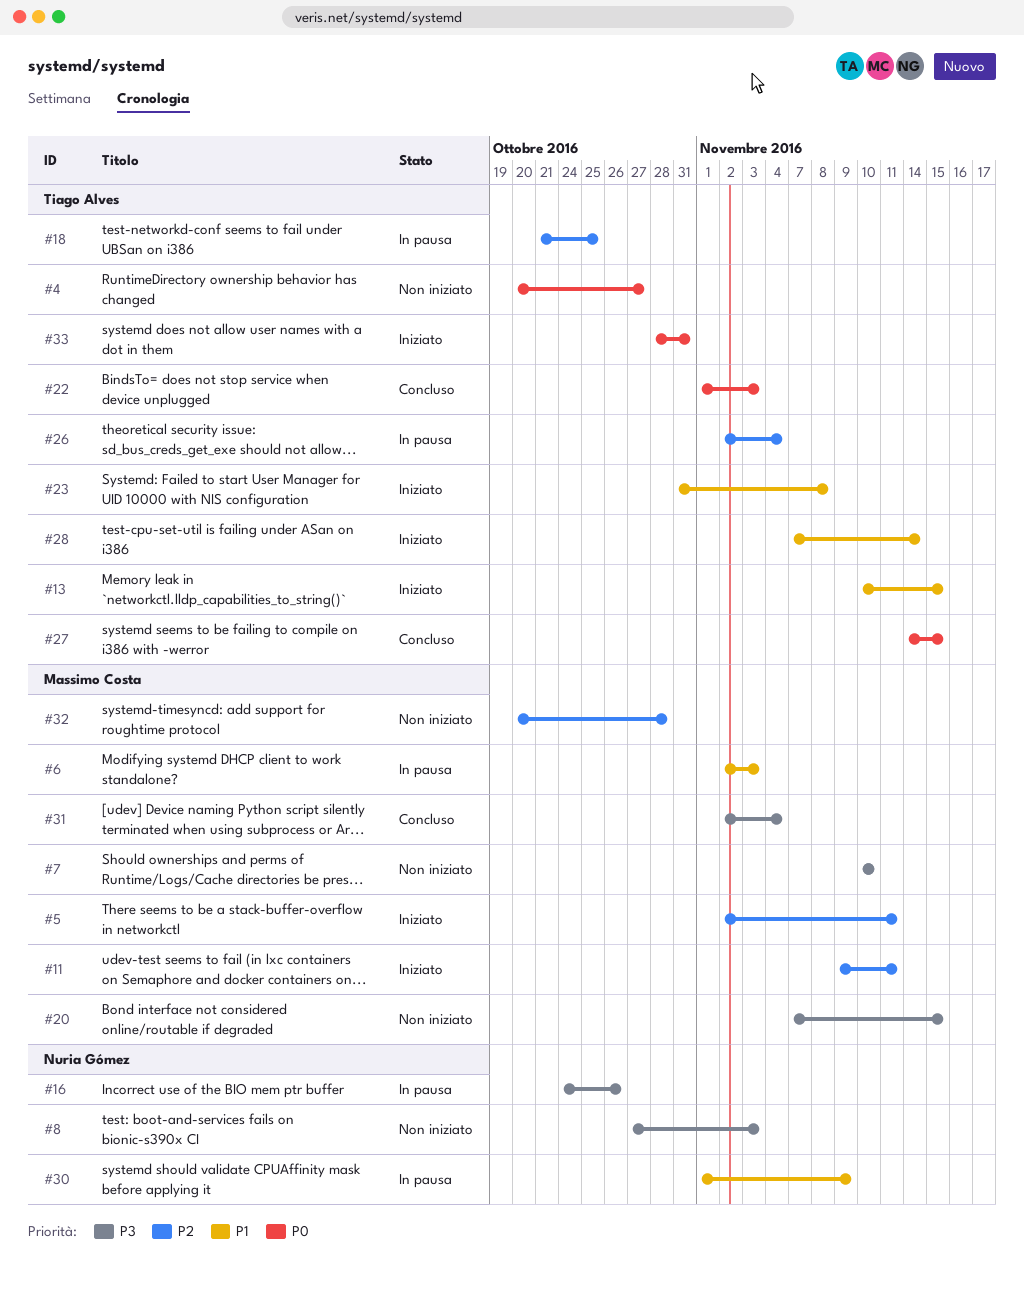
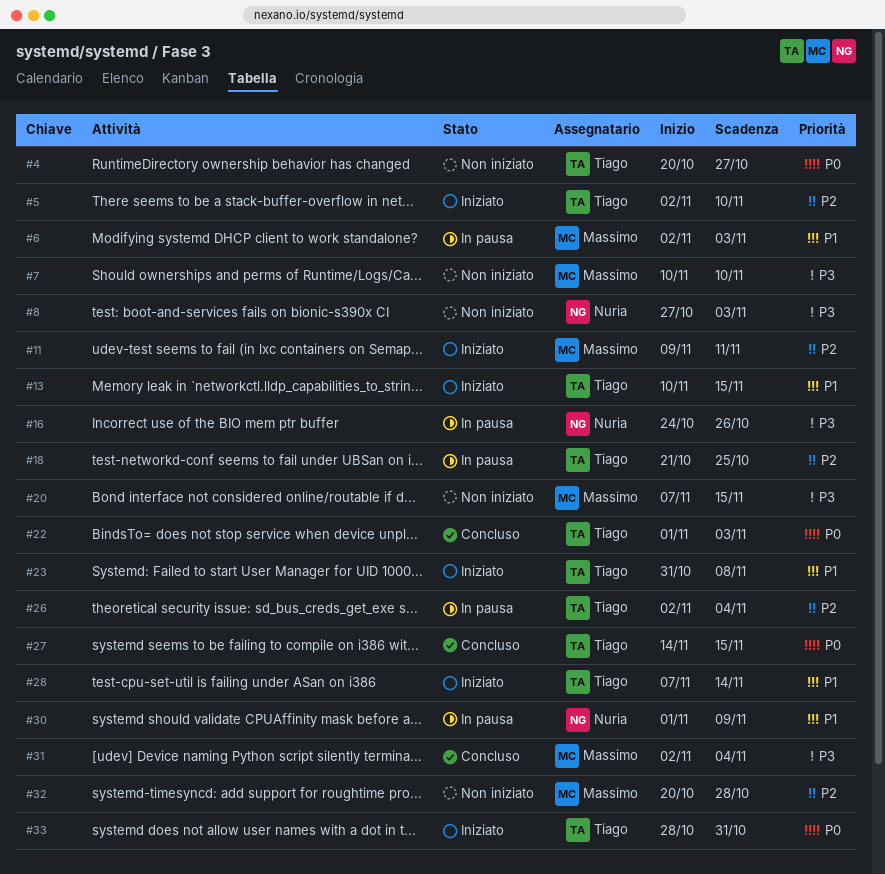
#5, owner: Massimo Costa -> Tiago Alves
#5, due: Nov 11 -> Nov 10

